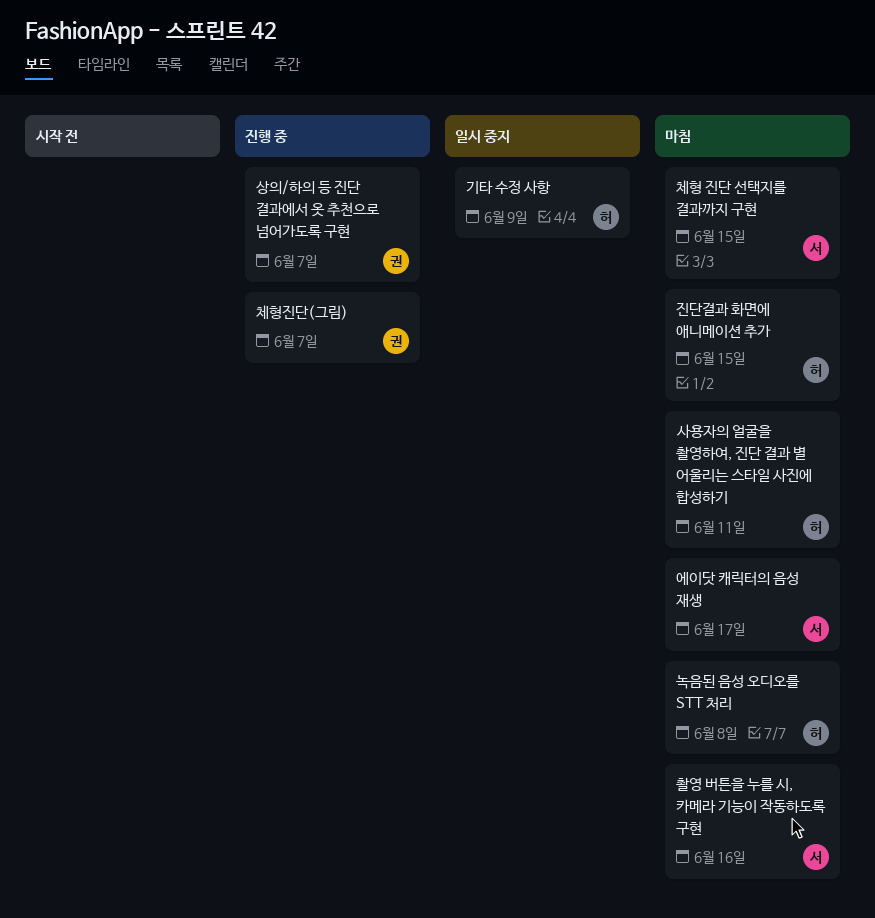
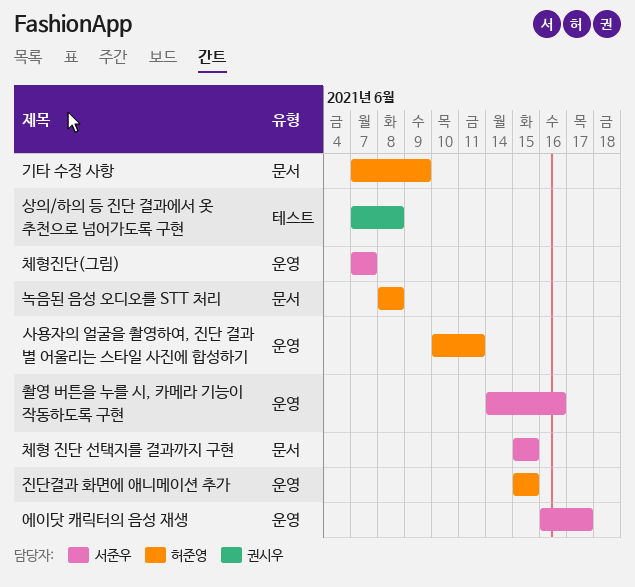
상의/하의 등 진단 결과에서 옷 추천으로 넘어가도록 구현, due: Jun 7 -> Jun 8
체형진단(그림), owner: 권시우 -> 서준우

